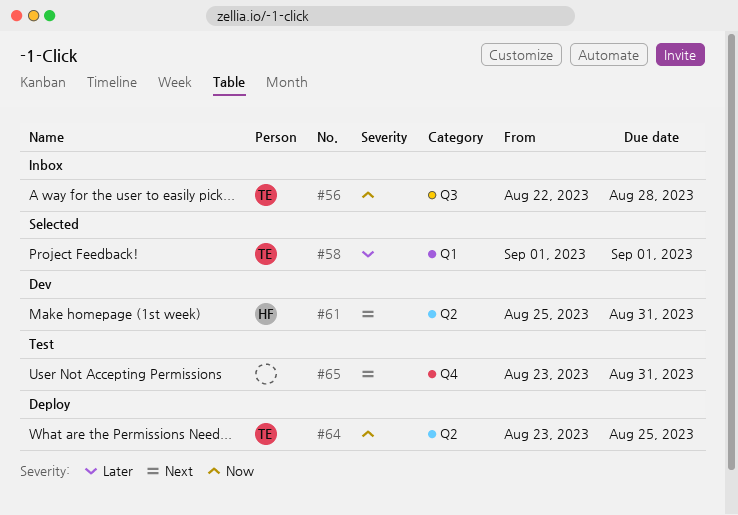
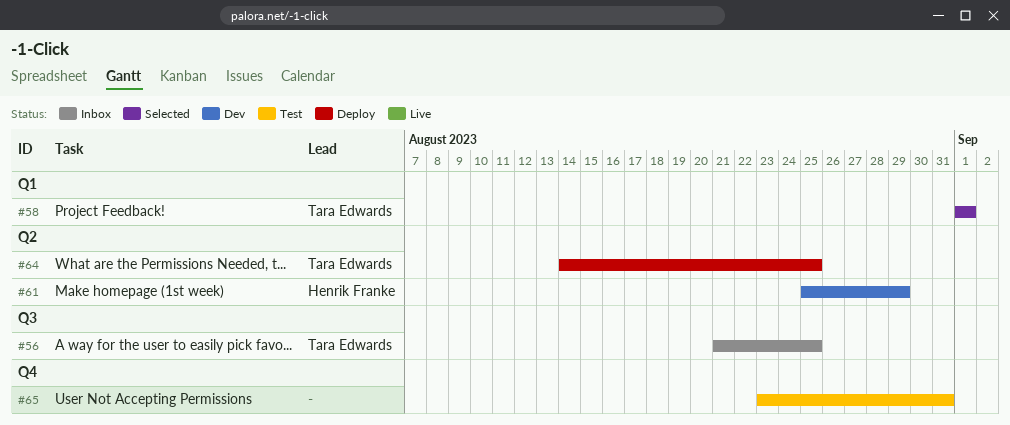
#56, start: Aug 22 -> Aug 21
#56, due: Aug 28 -> Aug 25
#61, due: Aug 31 -> Aug 29
#64, start: Aug 23 -> Aug 14

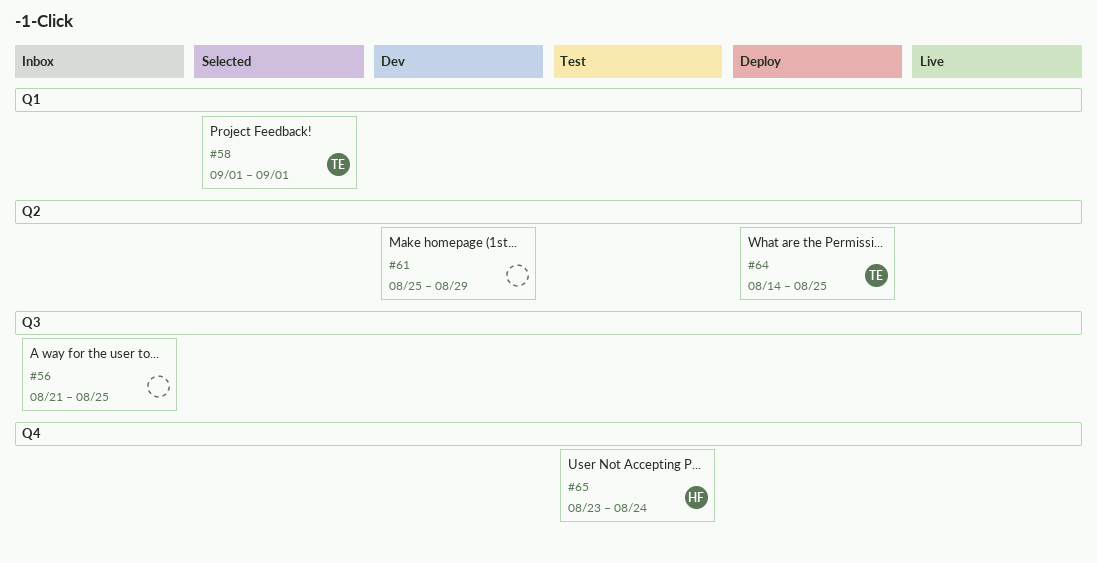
#56, owner: Tara Edwards -> none
#61, owner: Henrik Franke -> none
#65, owner: none -> Henrik Franke
#65, due: Aug 31 -> Aug 24

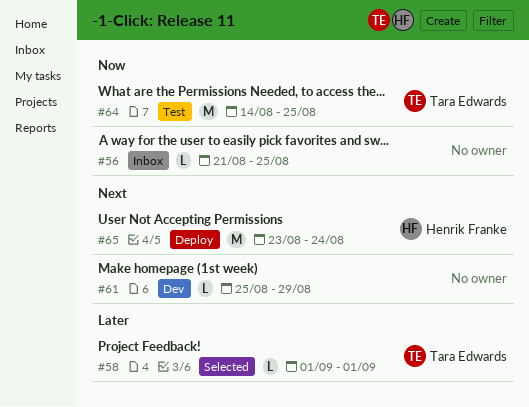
#64, status: Deploy -> Test
#65, status: Test -> Deploy

